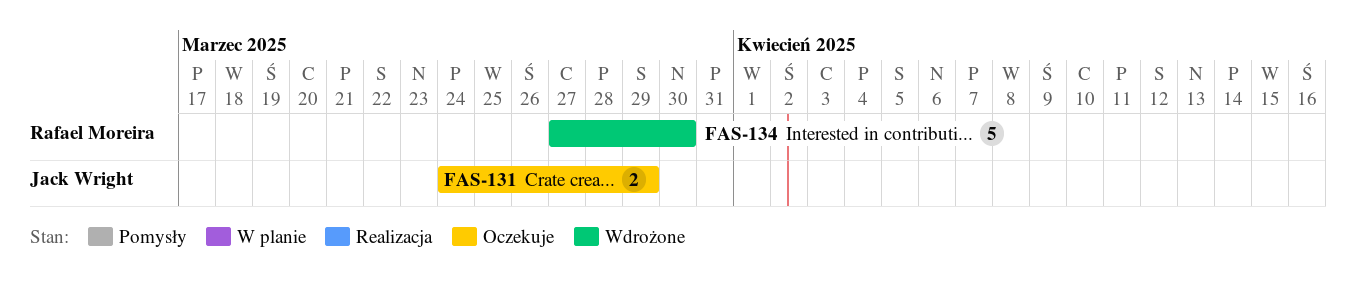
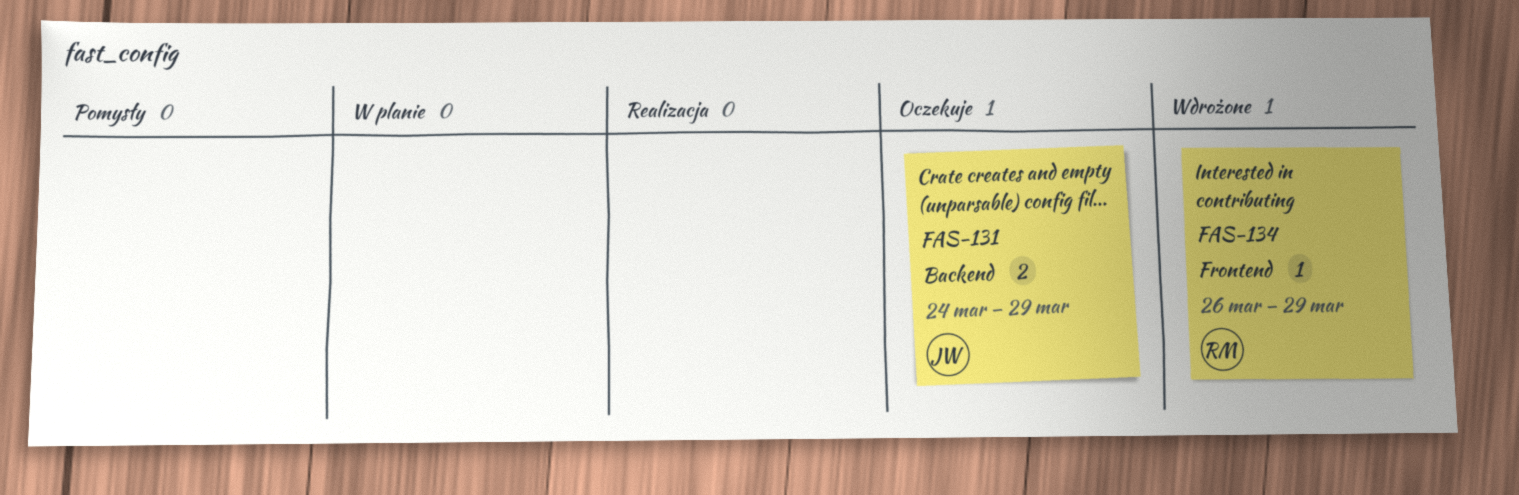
FAS-134, estimate: 5 -> 1
FAS-134, start: Mar 27 -> Mar 26
FAS-134, due: Mar 30 -> Mar 29

